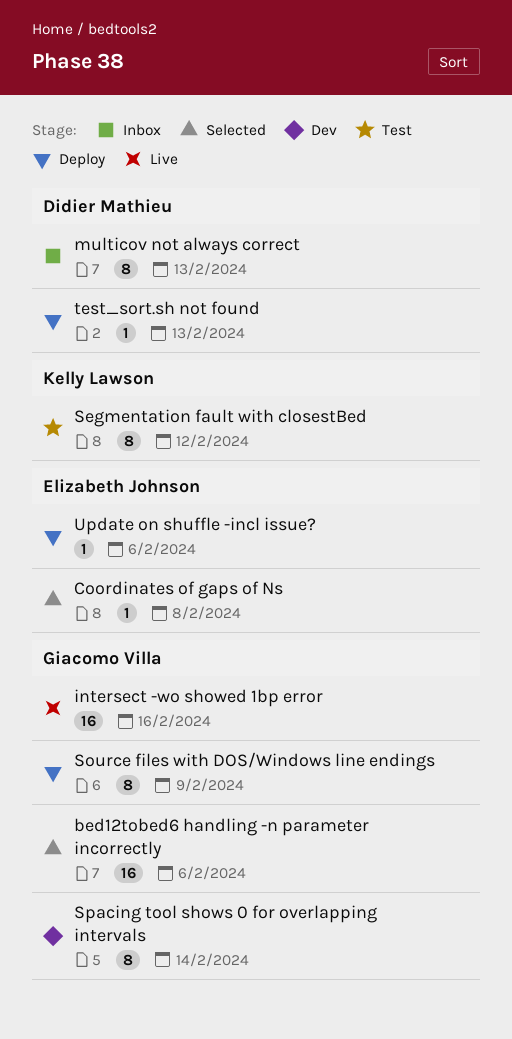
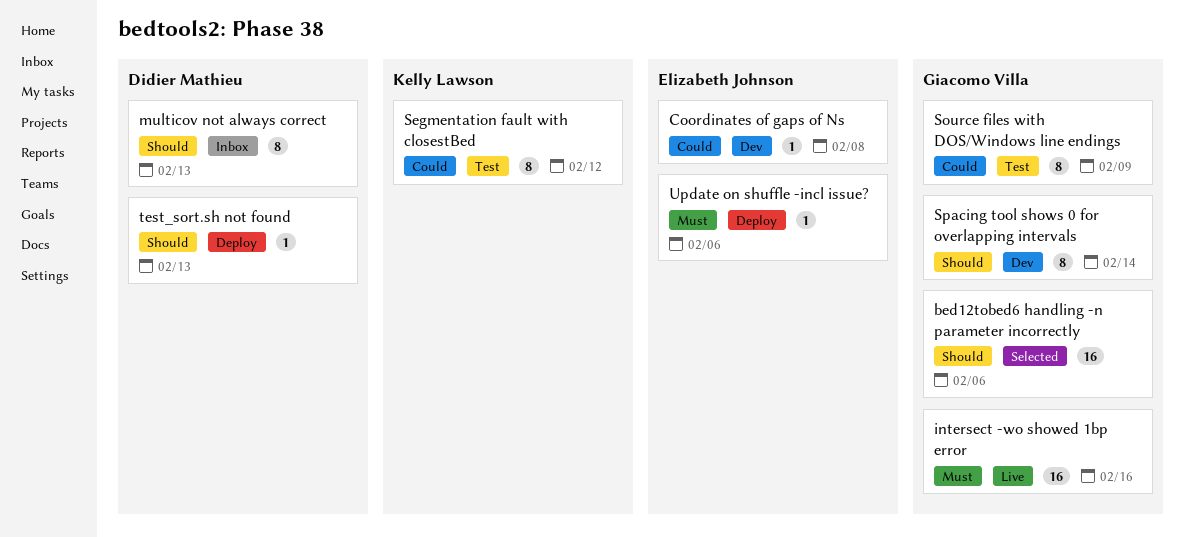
Coordinates of gaps of Ns, status: Selected -> Dev
Source files with DOS/Windows line endings, status: Deploy -> Test

